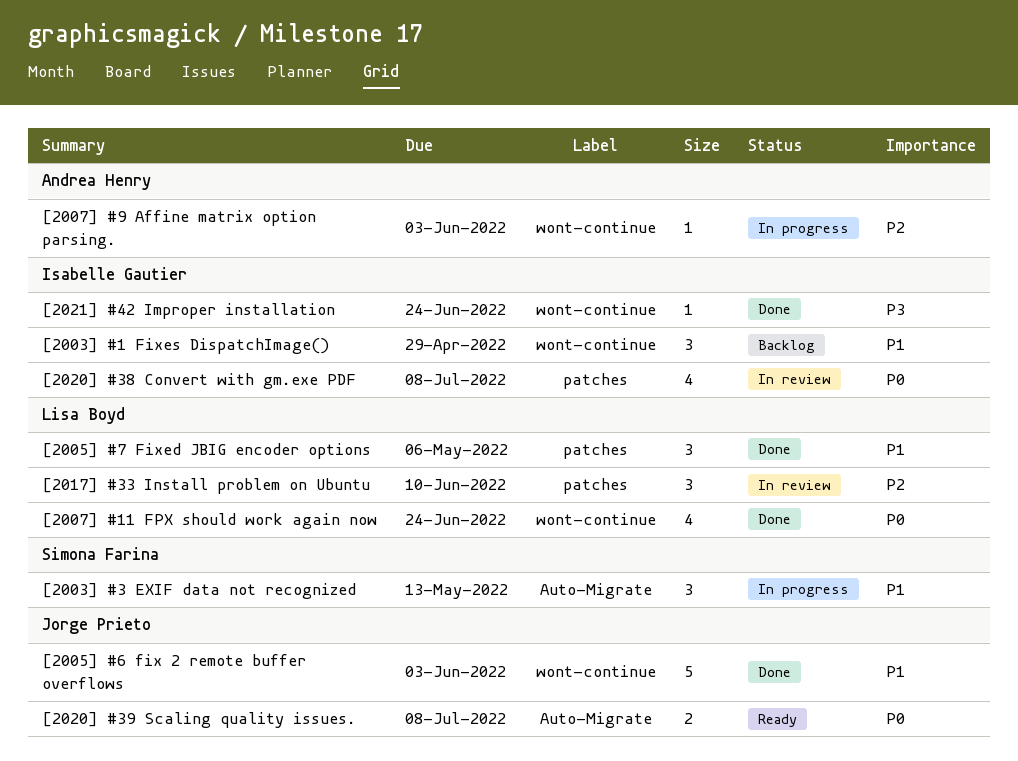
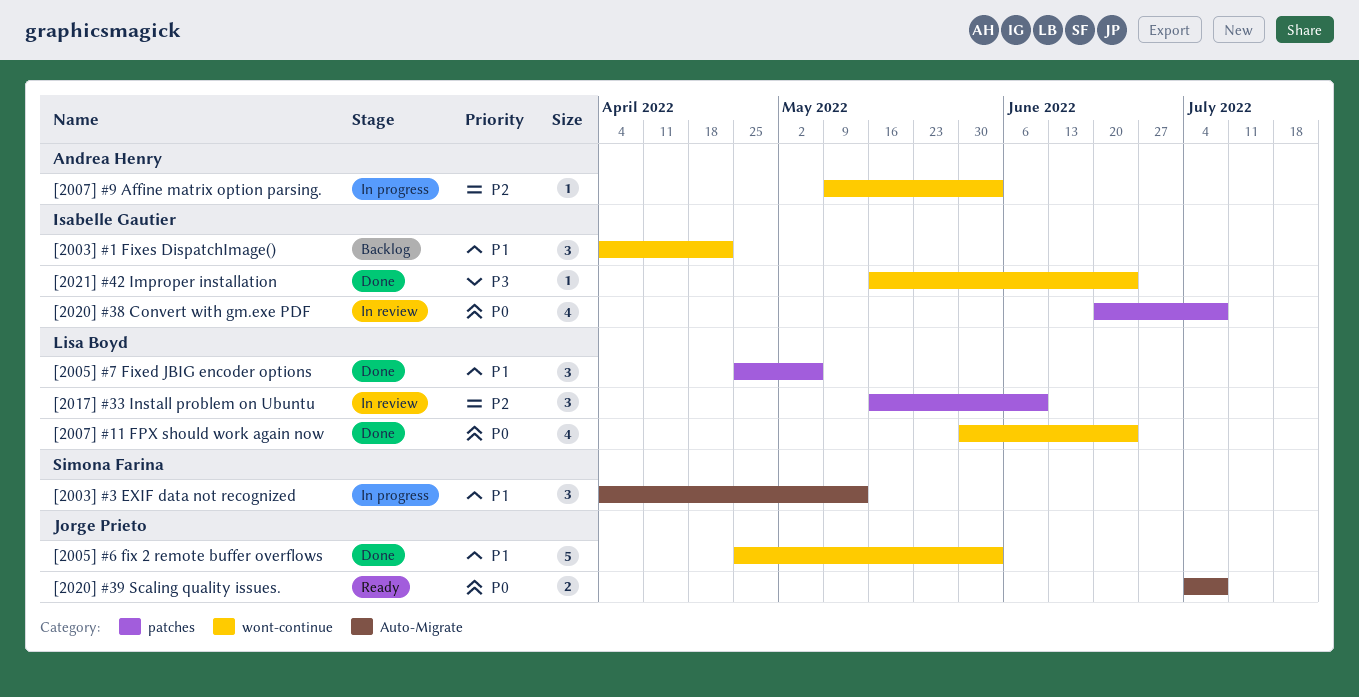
[2003] #1 Fixes DispatchImage(), due: Apr 29 -> Apr 22

